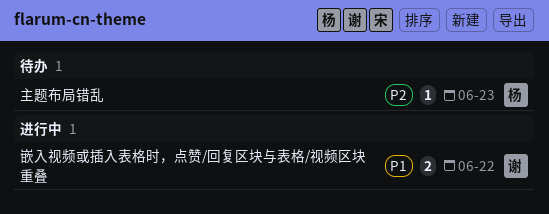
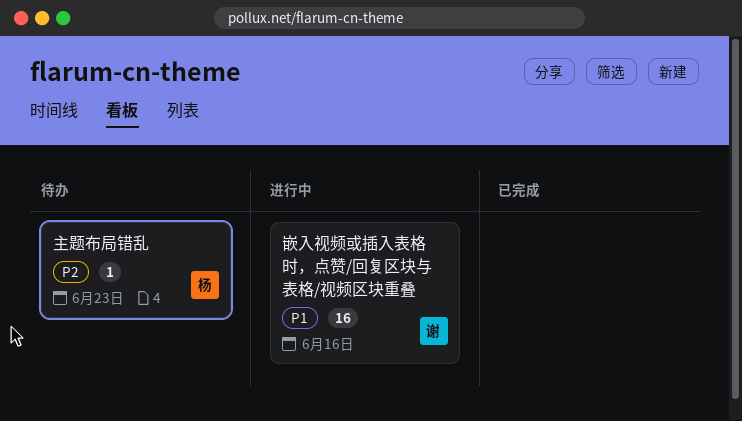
嵌入视频或插入表格时，点赞/回复区块与表格/视频区块重叠, estimate: 2 -> 16
嵌入视频或插入表格时，点赞/回复区块与表格/视频区块重叠, due: Jun 22 -> Jun 16

